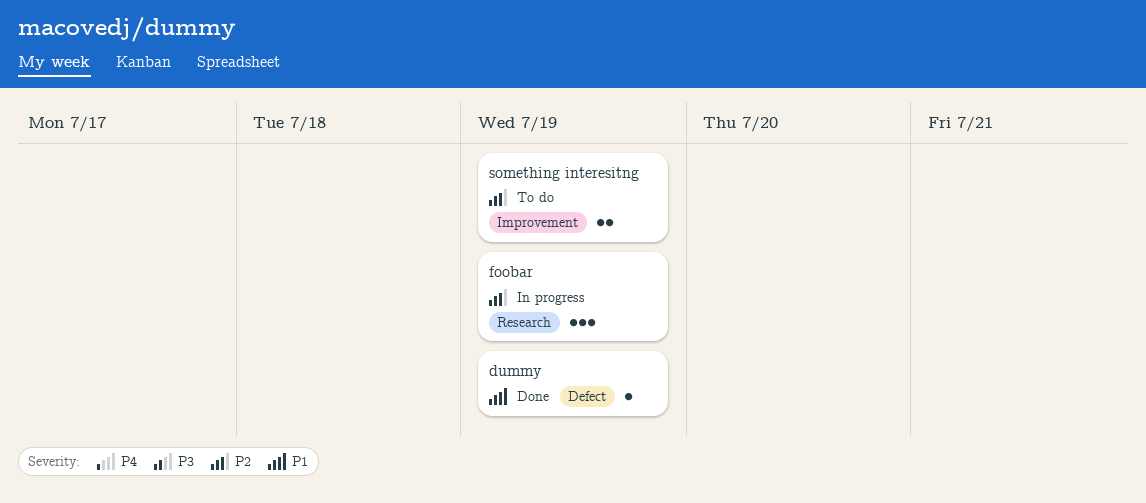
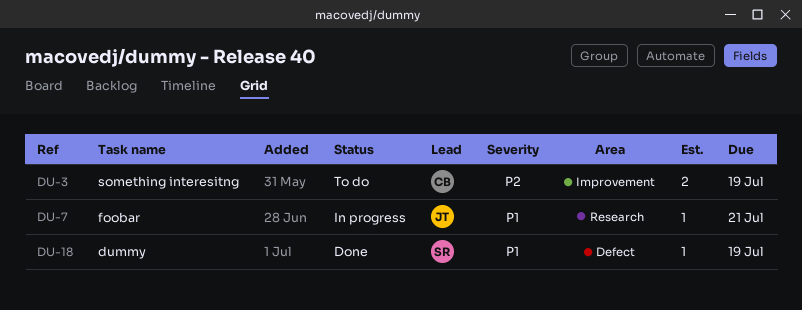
foobar, priority: P2 -> P1
foobar, estimate: 3 -> 1
foobar, due: Jul 19 -> Jul 21

